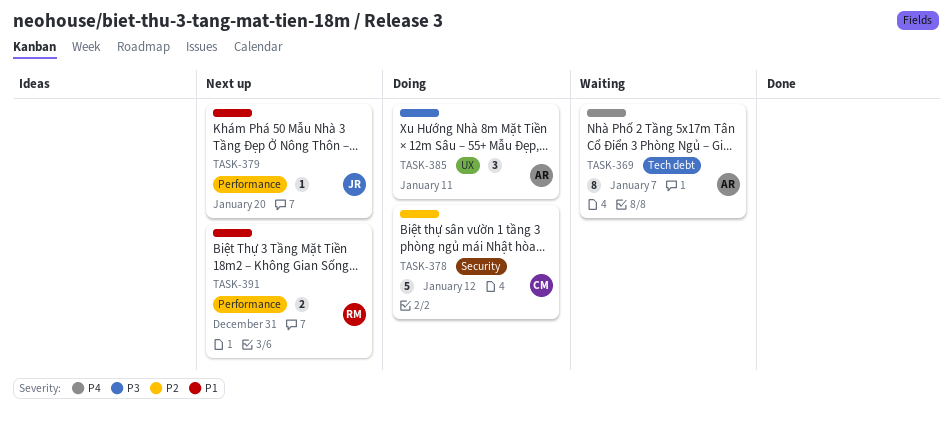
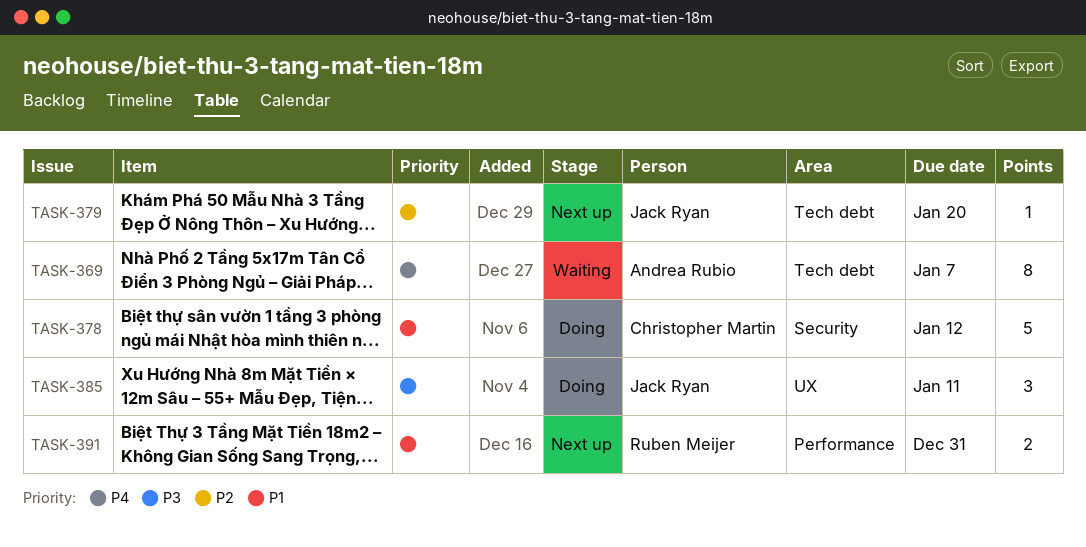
TASK-378, priority: P2 -> P1
TASK-379, priority: P1 -> P2
TASK-379, label: Performance -> Tech debt
TASK-385, owner: Andrea Rubio -> Jack Ryan

